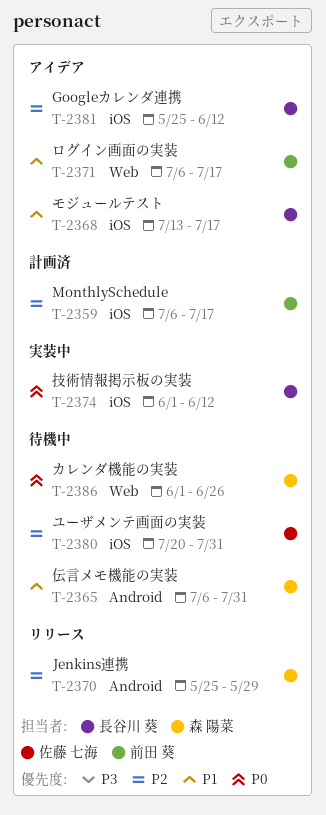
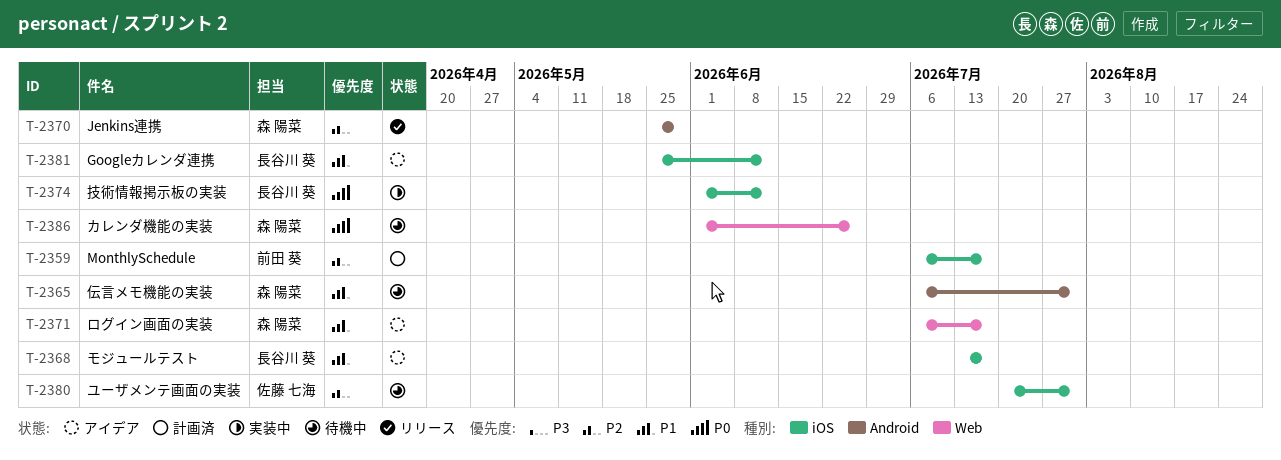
T-2371, owner: 前田 葵 -> 森 陽菜
T-2381, priority: P2 -> P1

